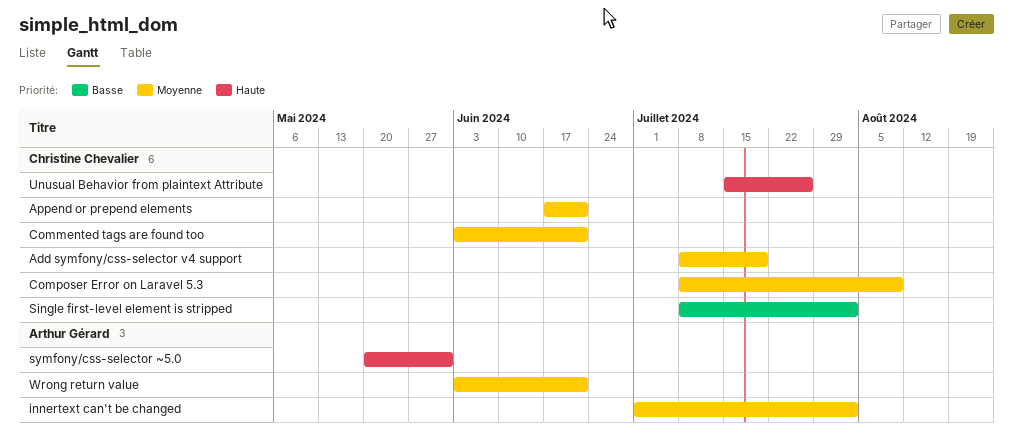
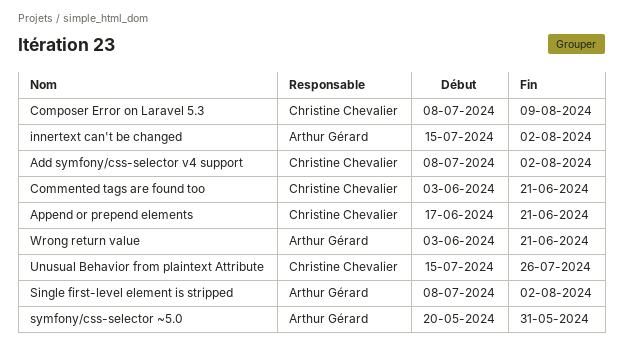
Add symfony/css-selector v4 support, due: Jul 19 -> Aug 2
innertext can't be changed, start: Jul 1 -> Jul 15
Single first-level element is stripped, owner: Christine Chevalier -> Arthur Gérard

